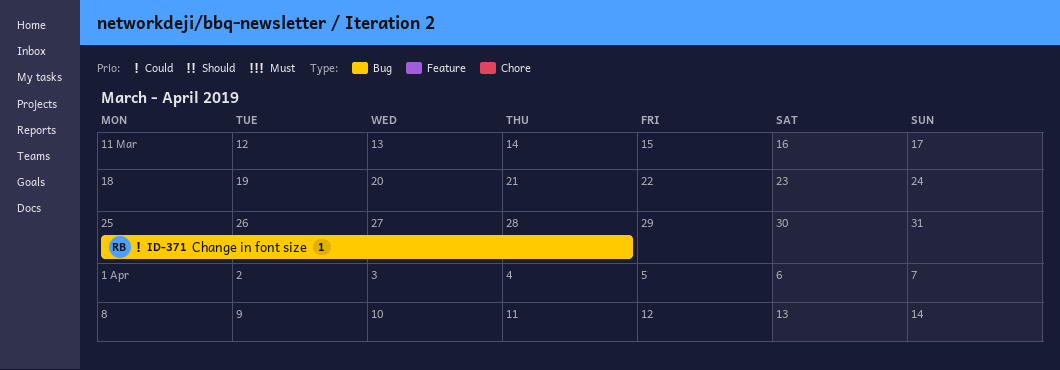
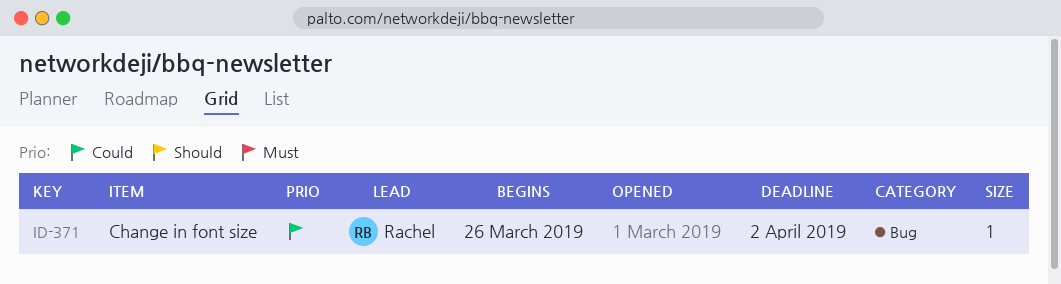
ID-371, start: Mar 25 -> Mar 26
ID-371, due: Mar 28 -> Apr 2

